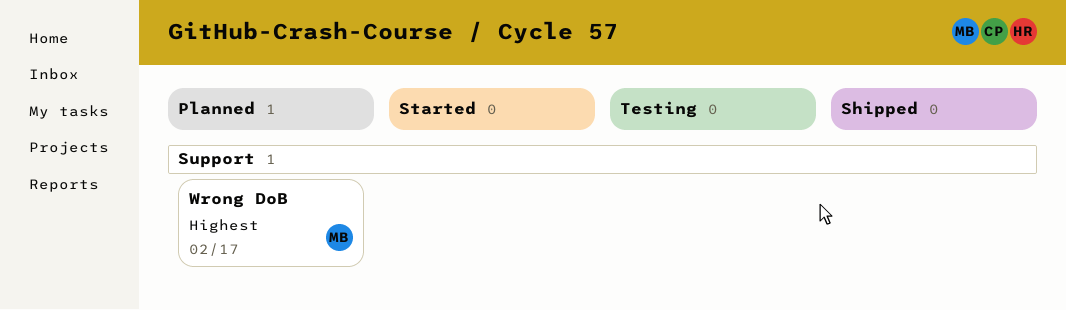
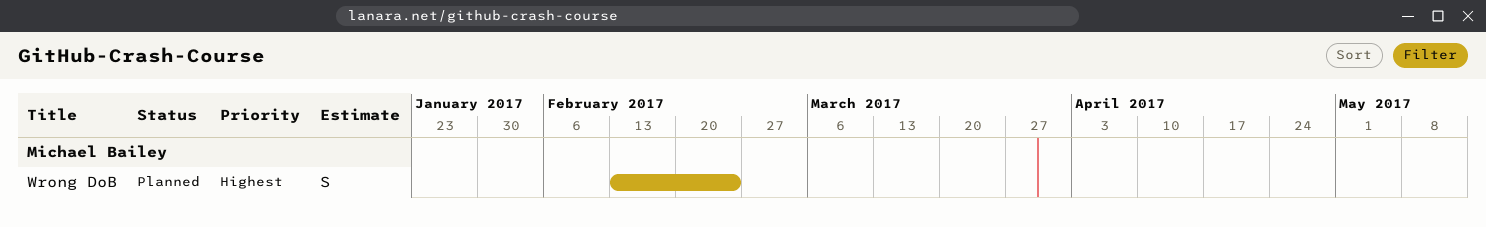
Wrong DoB, due: Feb 17 -> Feb 24

